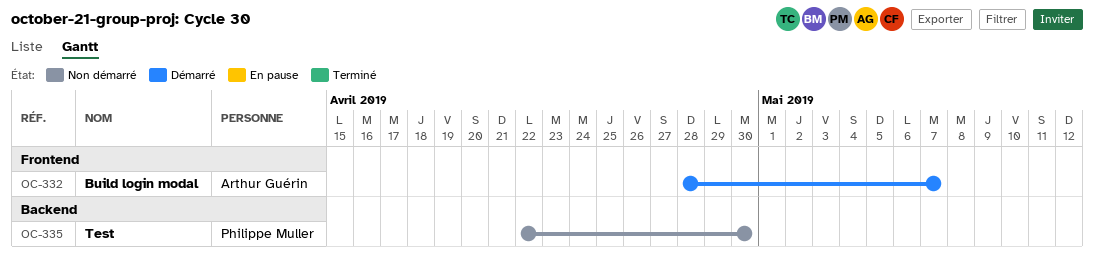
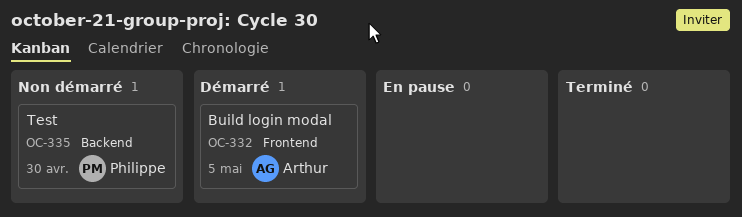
OC-332, due: May 7 -> May 5

